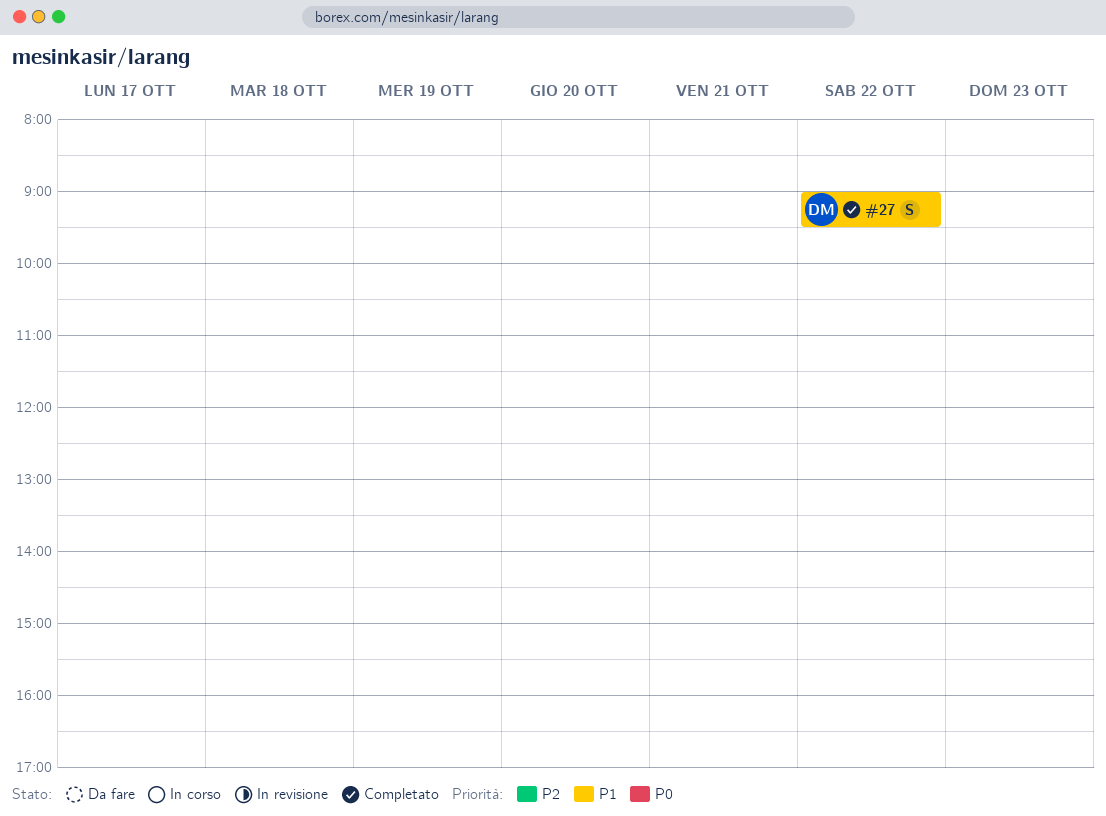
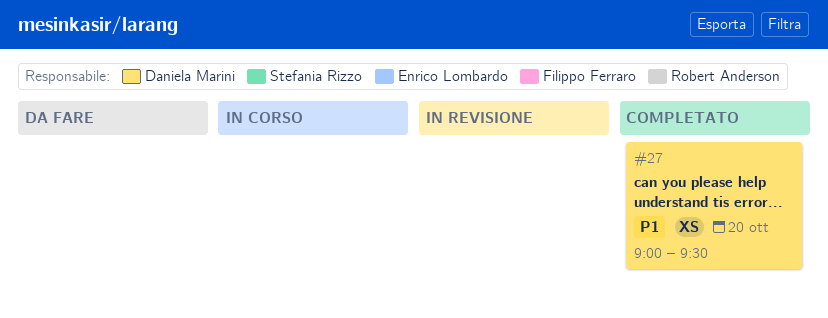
#27, estimate: S -> XS
#27, day: Oct 22 -> Oct 20

